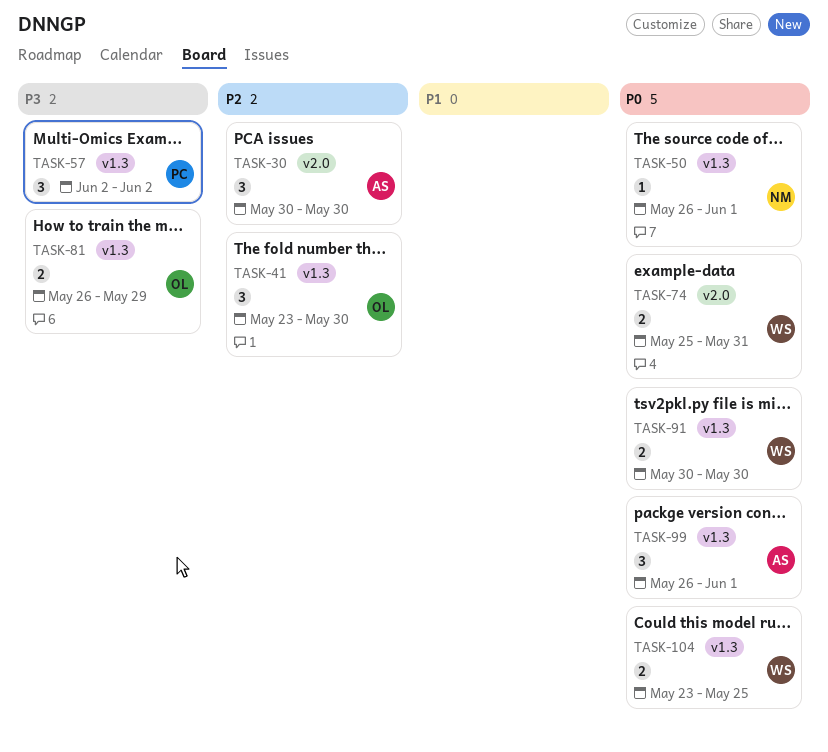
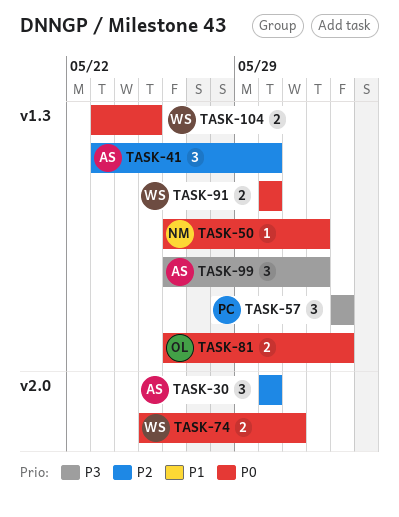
TASK-41, owner: OL -> AS
TASK-81, priority: P3 -> P0
TASK-81, due: May 29 -> Jun 2
TASK-99, priority: P0 -> P3

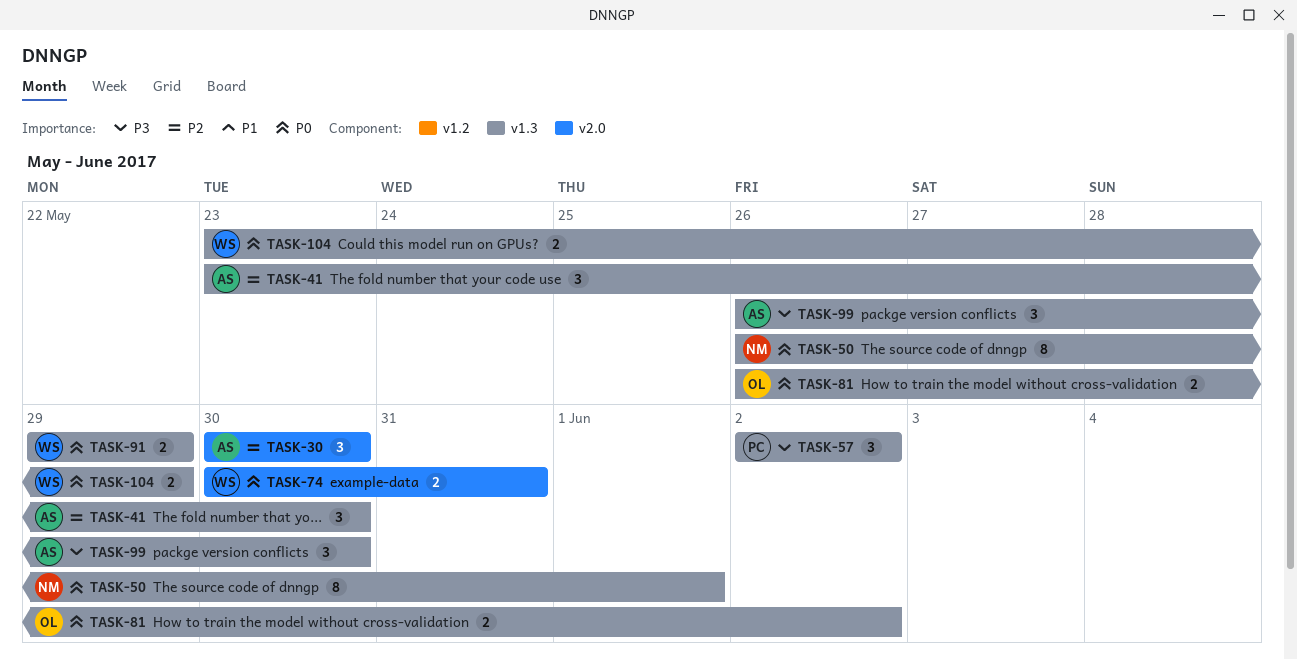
TASK-50, estimate: 1 -> 8
TASK-74, start: May 25 -> May 30
TASK-91, start: May 30 -> May 29
TASK-91, due: May 30 -> May 29
TASK-99, due: Jun 1 -> May 30
TASK-104, due: May 25 -> May 29

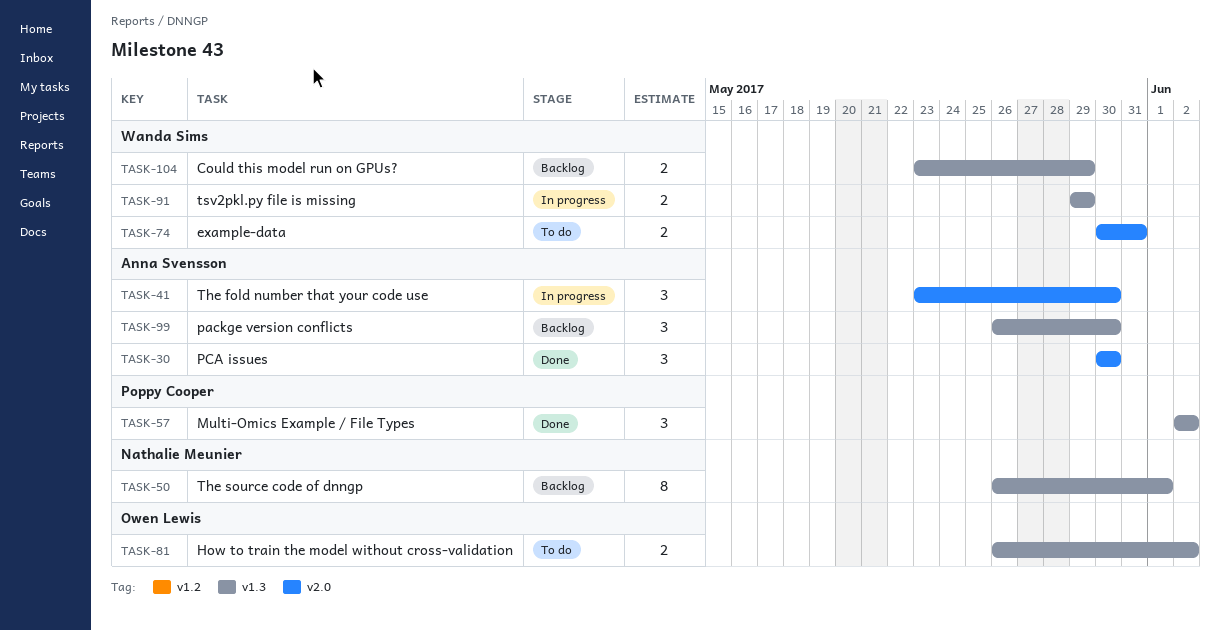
TASK-41, label: v1.3 -> v2.0

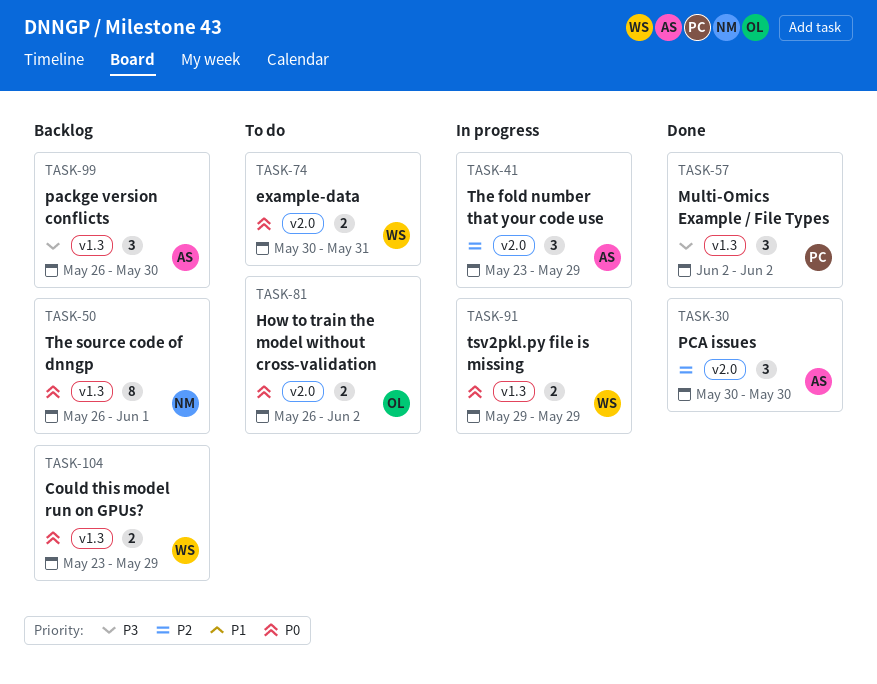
TASK-41, due: May 30 -> May 29
TASK-81, label: v1.3 -> v2.0

